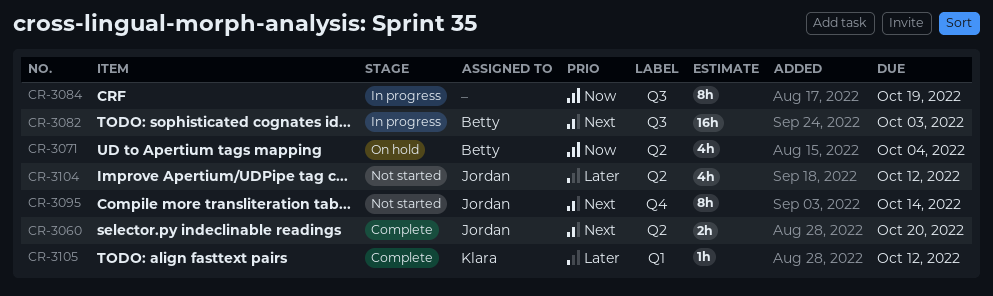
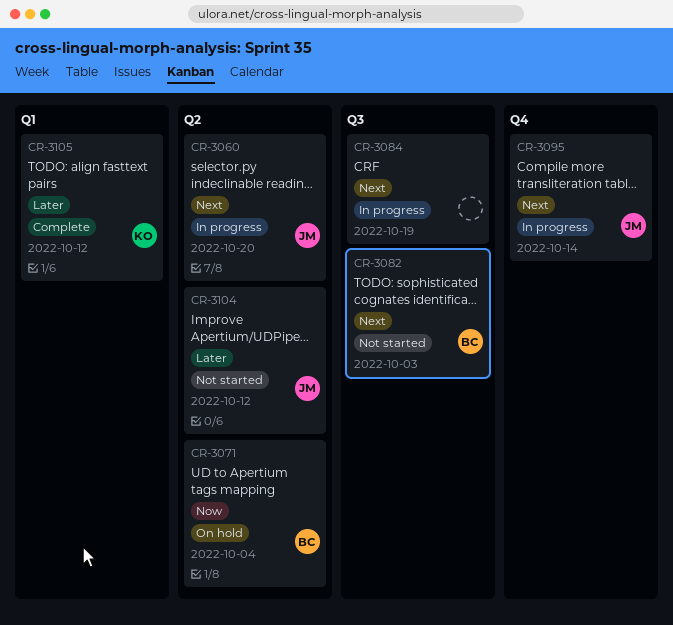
CR-3060, status: Complete -> In progress
CR-3082, status: In progress -> Not started
CR-3084, priority: Now -> Next
CR-3095, status: Not started -> In progress

